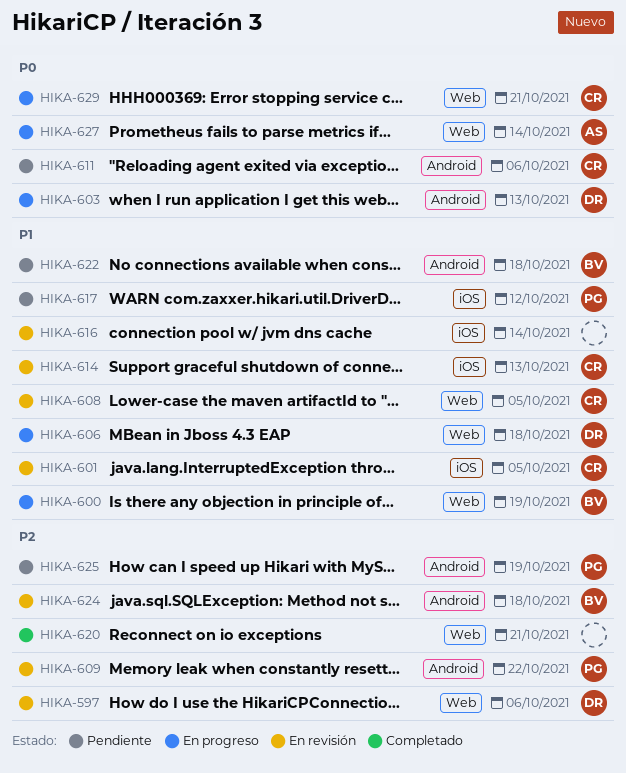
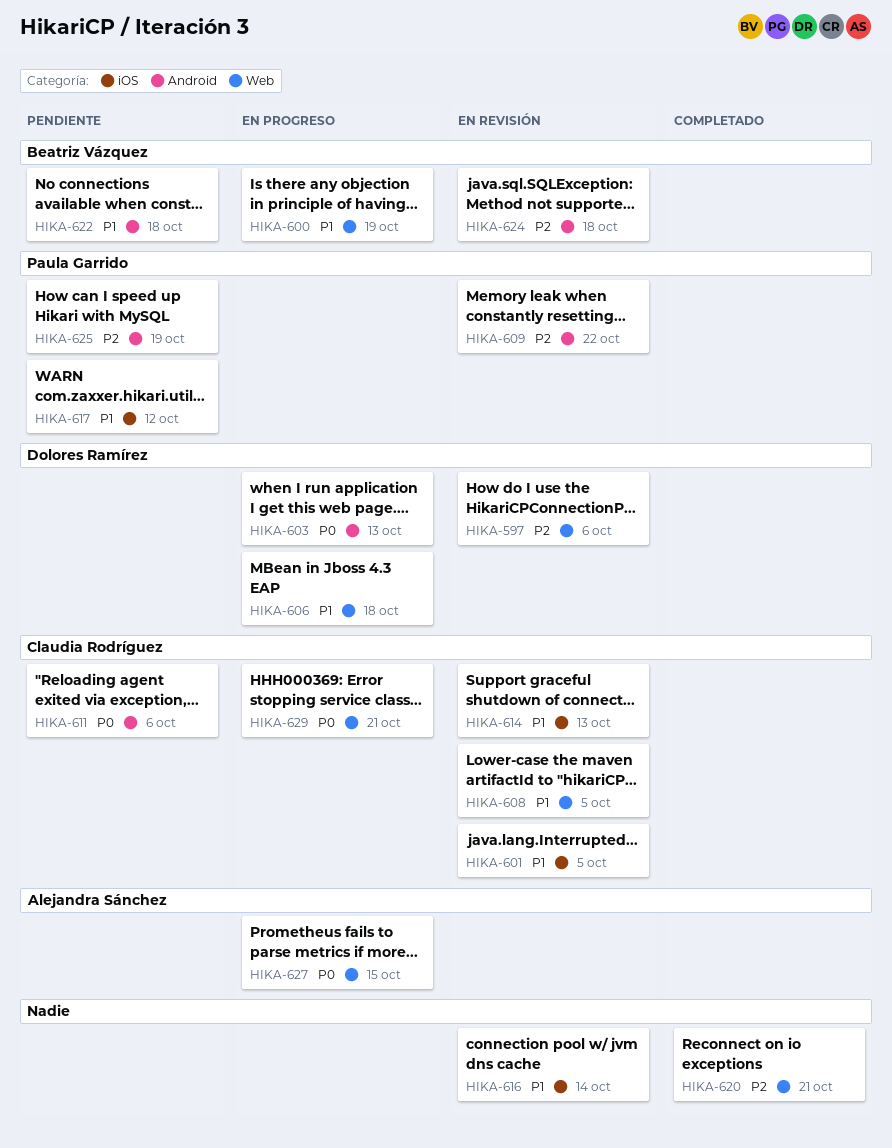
HIKA-627, due: Oct 14 -> Oct 15

